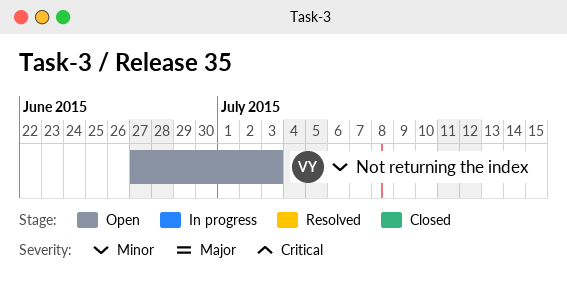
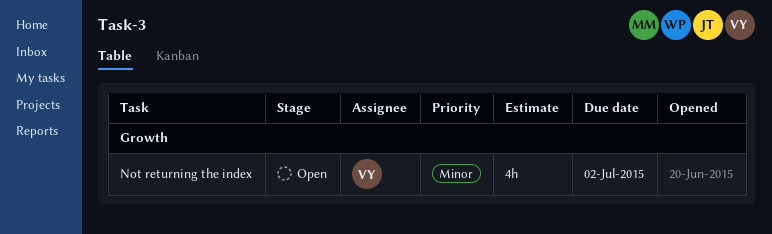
Not returning the index, due: Jul 3 -> Jul 2

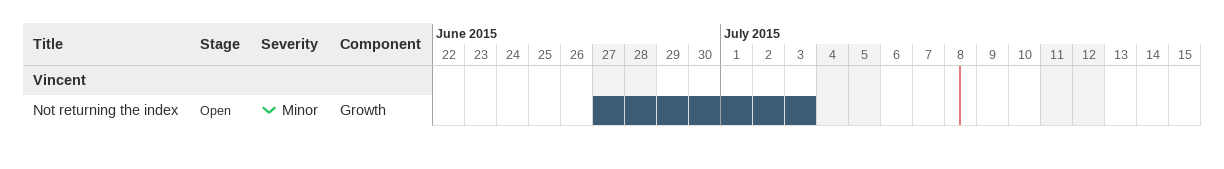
Not returning the index, due: Jul 2 -> Jul 3

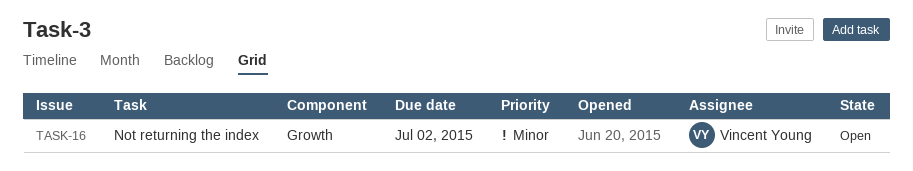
Not returning the index, due: Jul 3 -> Jul 2

